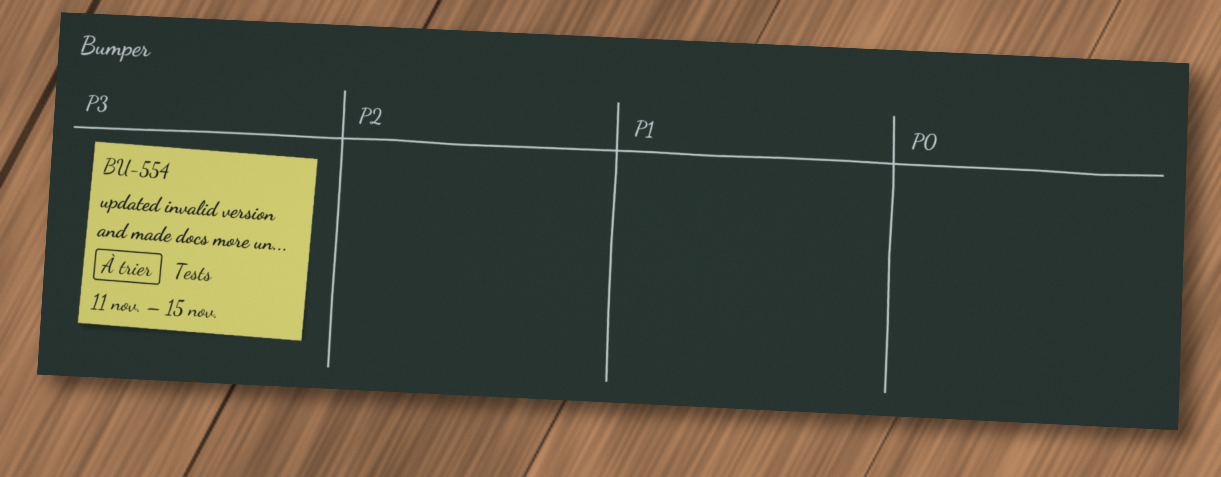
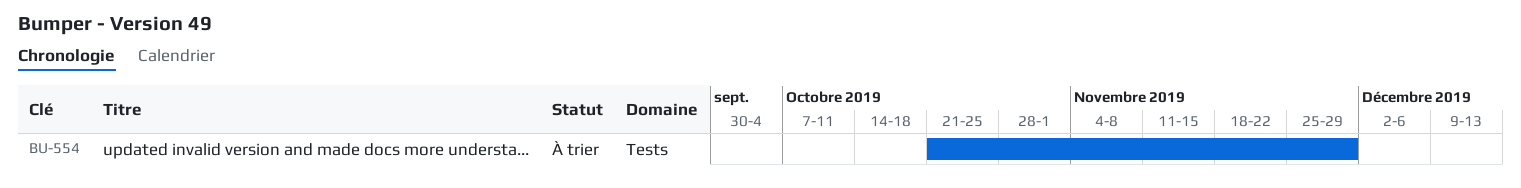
BU-554, start: Nov 11 -> Oct 21
BU-554, due: Nov 15 -> Nov 29

